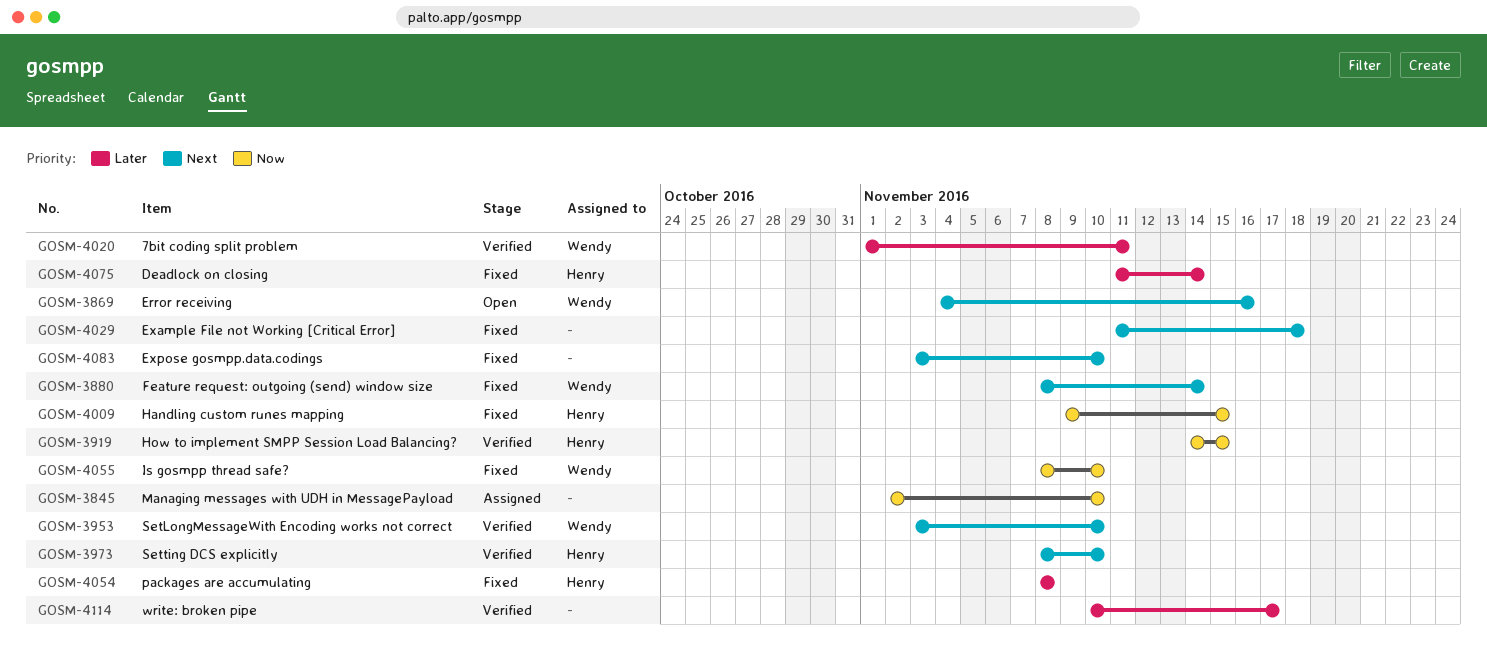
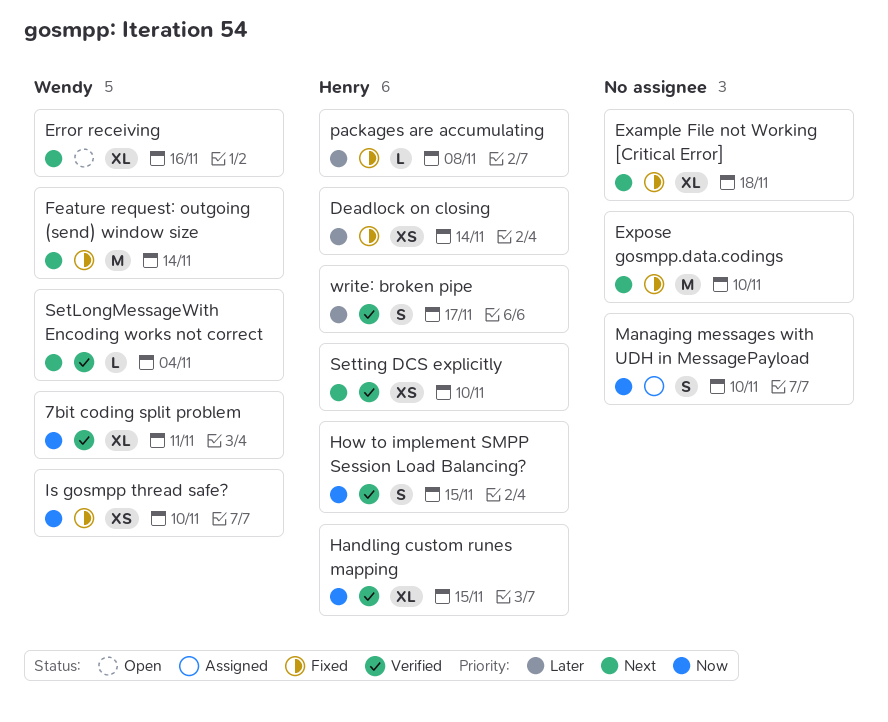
7bit coding split problem, priority: Later -> Now
Handling custom runes mapping, status: Fixed -> Verified
SetLongMessageWith Encoding works not correct, due: Nov 10 -> Nov 4
write: broken pipe, owner: none -> Henry

